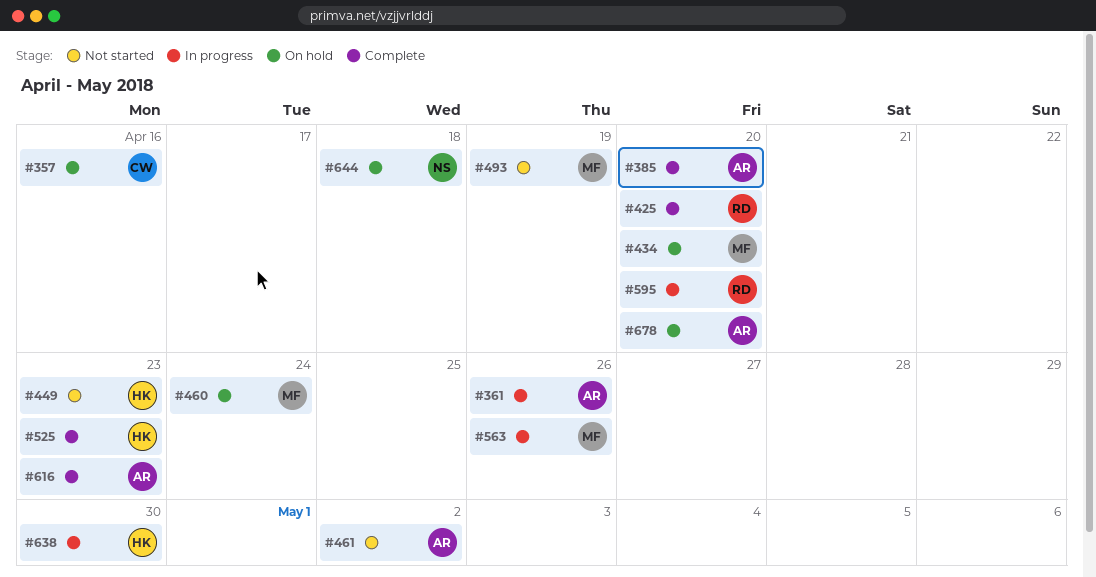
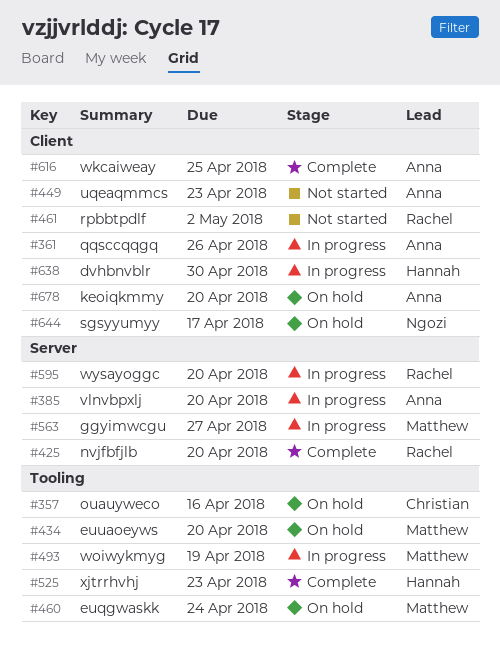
#385, status: Complete -> In progress
#449, owner: Hannah -> Anna
#461, owner: Anna -> Rachel
#493, status: Not started -> In progress
#563, due: Apr 26 -> Apr 27
#616, due: Apr 23 -> Apr 25
#644, due: Apr 18 -> Apr 17

